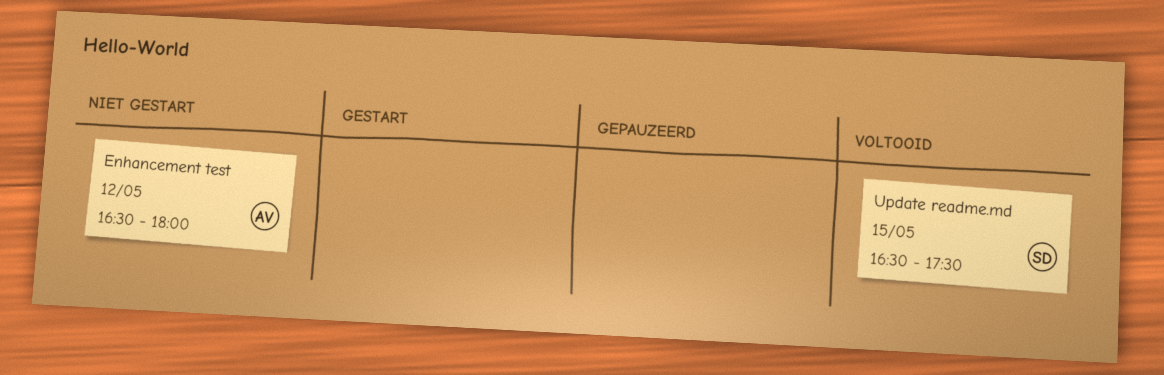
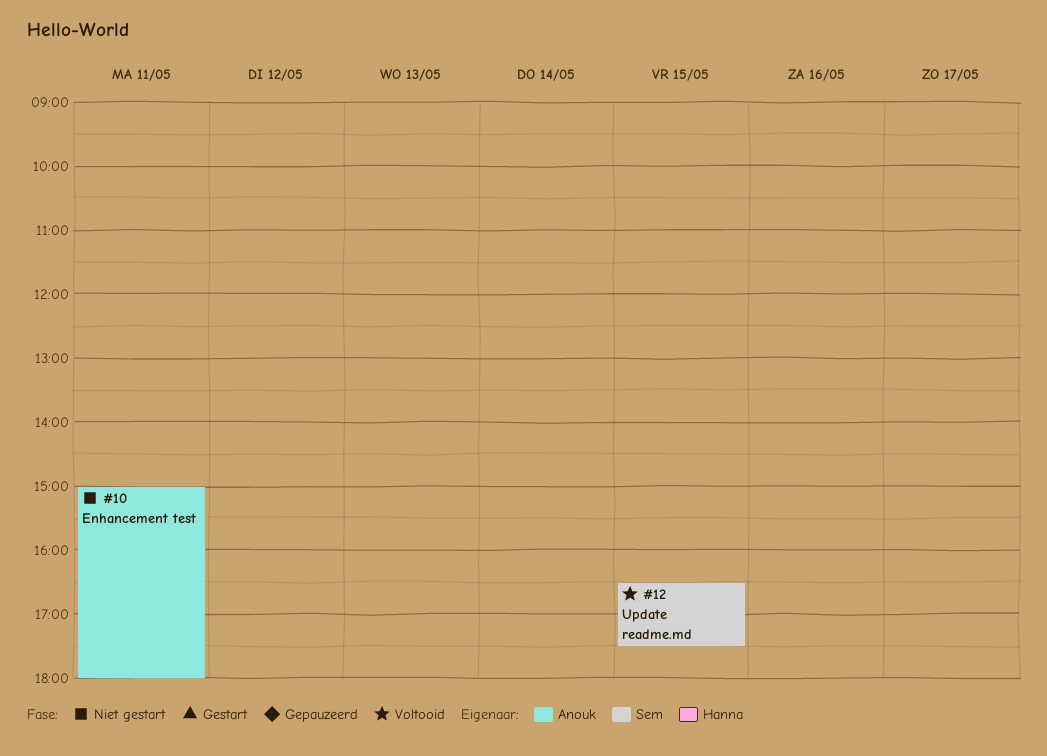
Enhancement test, day: May 12 -> May 11
Enhancement test, begins: 16:30 -> 15:00

